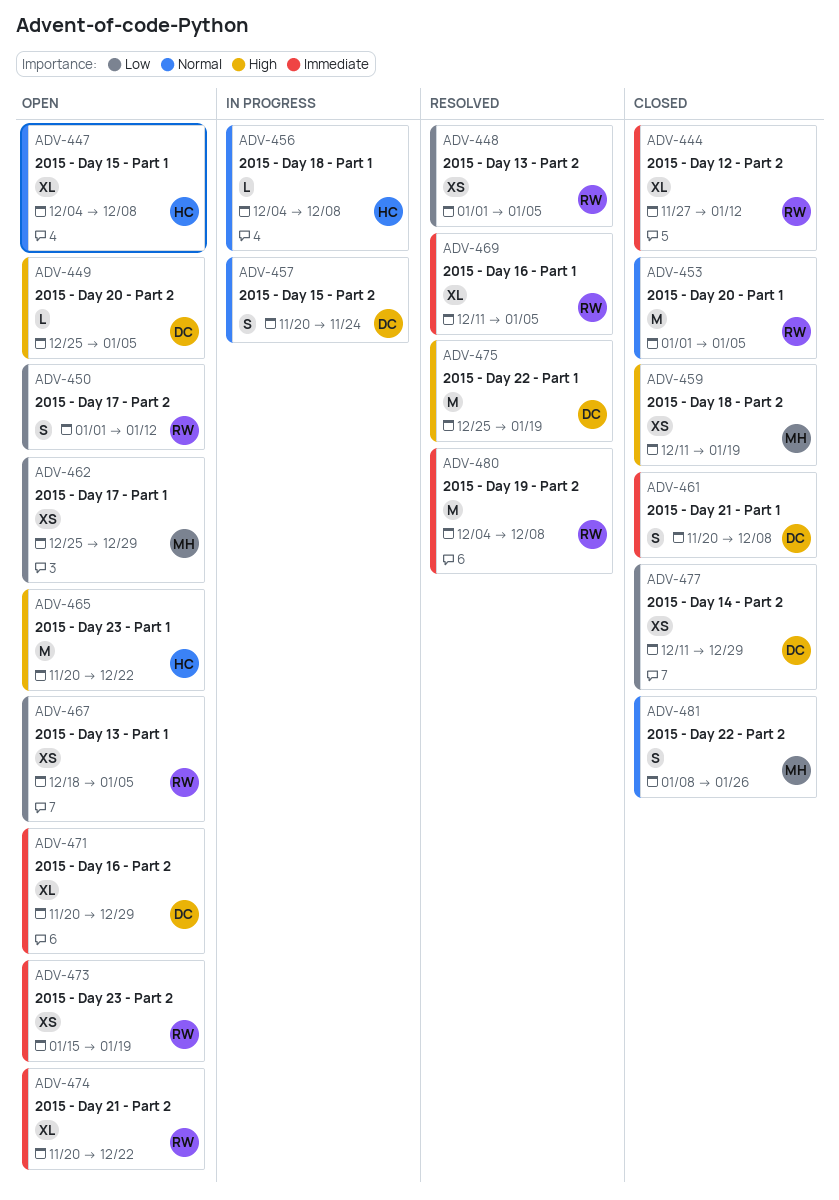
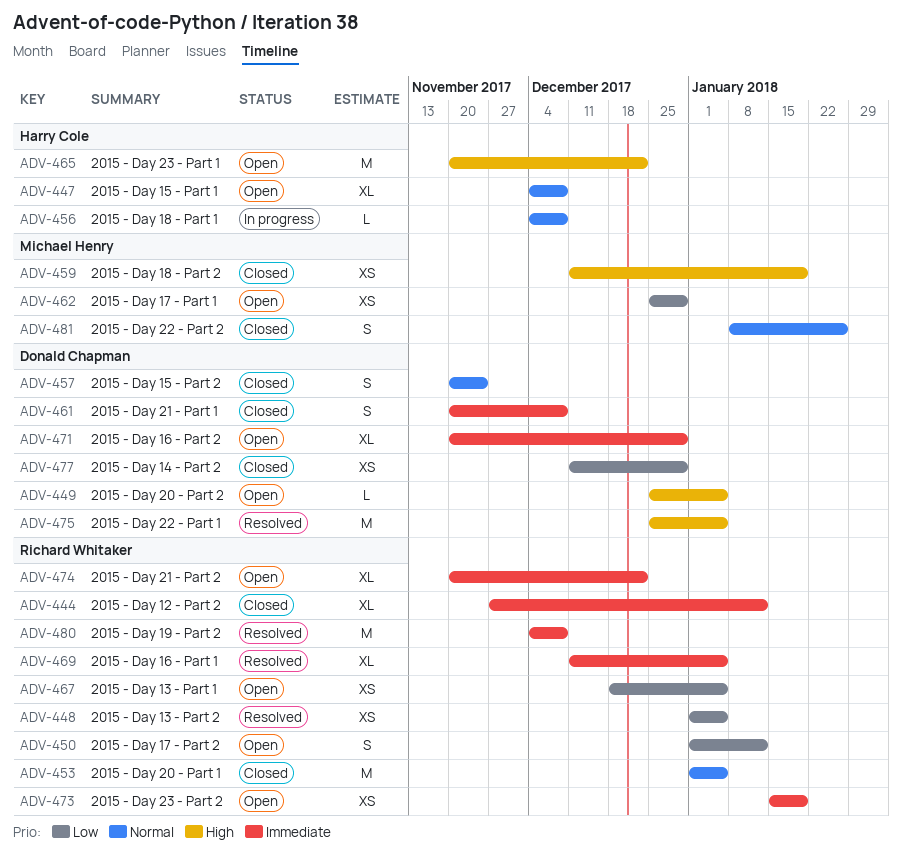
ADV-457, status: In progress -> Closed
ADV-475, due: Jan 19 -> Jan 5

